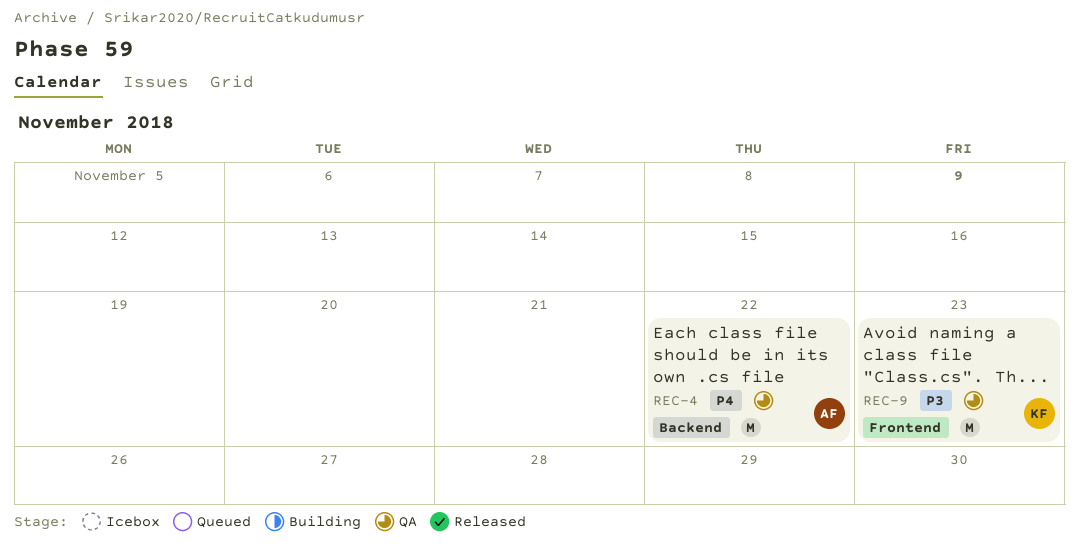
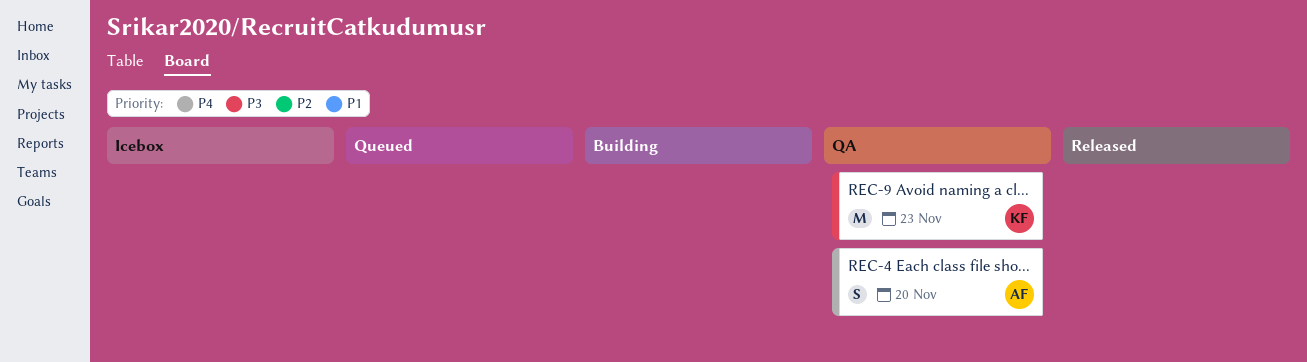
REC-4, estimate: M -> S
REC-4, due: Nov 22 -> Nov 20

